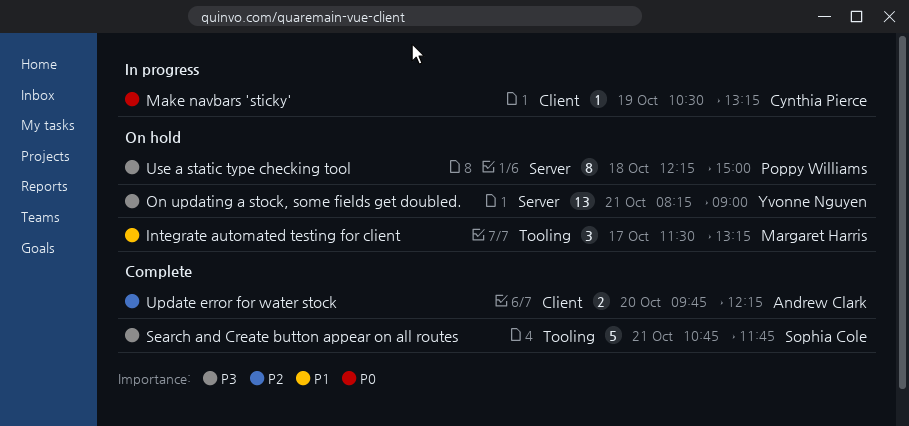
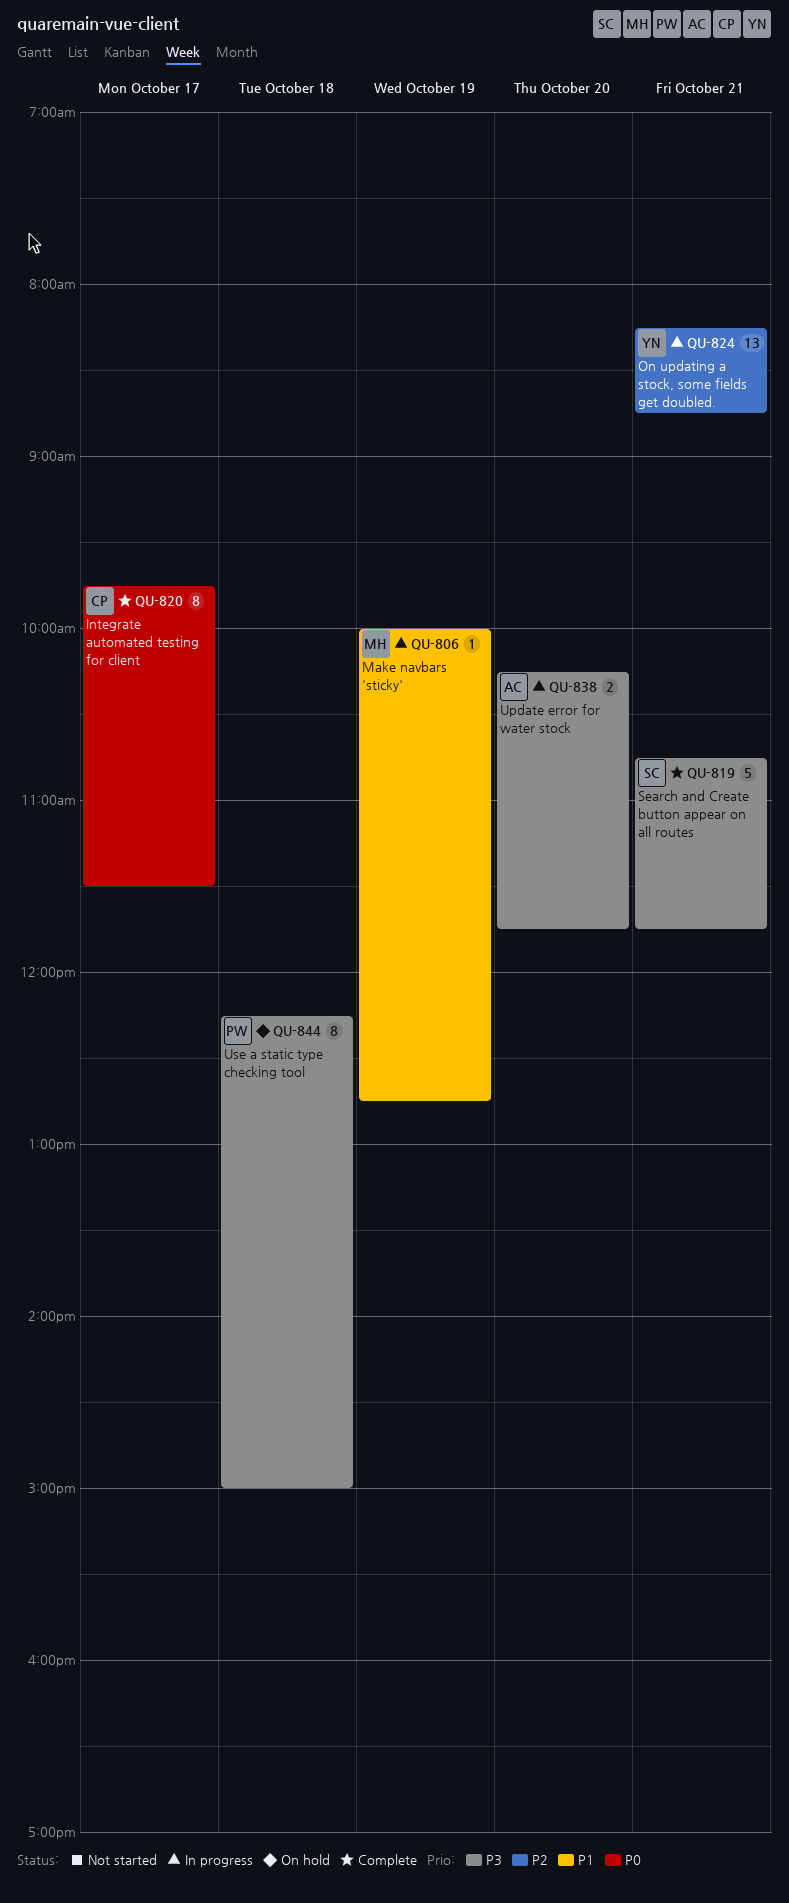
Integrate automated testing for client, status: On hold -> Complete
Integrate automated testing for client, owner: Margaret Harris -> Cynthia Pierce
Integrate automated testing for client, priority: P1 -> P0
Integrate automated testing for client, estimate: 3 -> 8
Integrate automated testing for client, begins: 11:30 -> 09:45
Integrate automated testing for client, ends: 13:15 -> 11:30
Make navbars 'sticky', owner: Cynthia Pierce -> Margaret Harris
Make navbars 'sticky', priority: P0 -> P1
Make navbars 'sticky', begins: 10:30 -> 10:00
Make navbars 'sticky', ends: 13:15 -> 12:45
On updating a stock, some fields get doubled., status: On hold -> In progress
On updating a stock, some fields get doubled., priority: P3 -> P2
On updating a stock, some fields get doubled., ends: 09:00 -> 08:45
Update error for water stock, status: Complete -> In progress
Update error for water stock, priority: P2 -> P3
Update error for water stock, begins: 09:45 -> 10:15
Update error for water stock, ends: 12:15 -> 11:45

